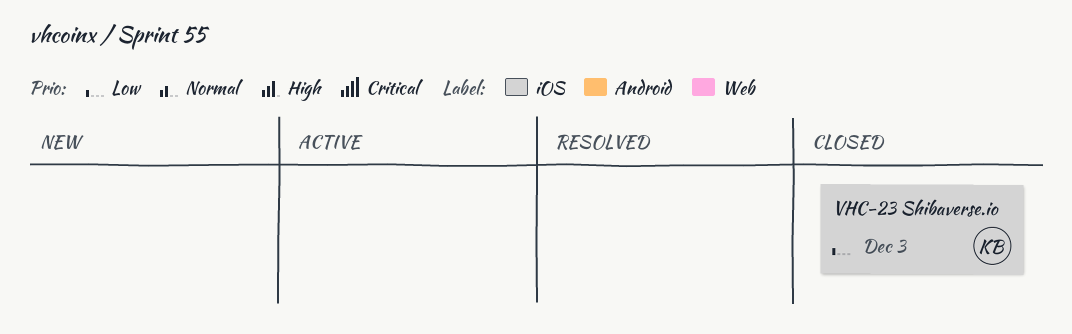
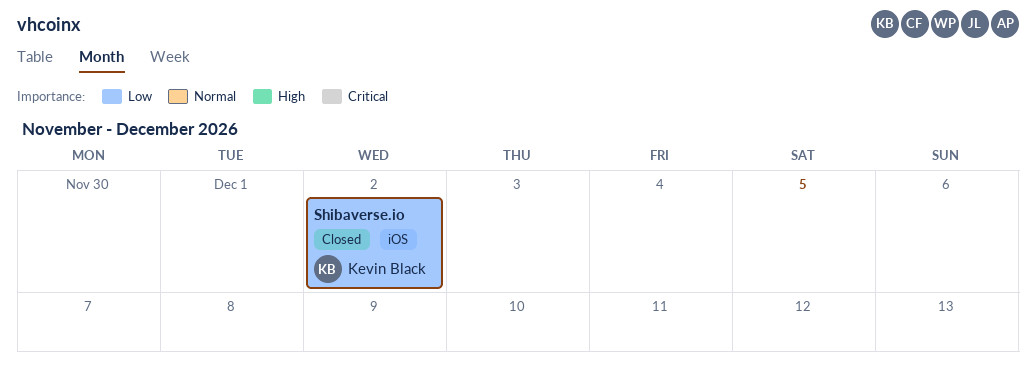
Shibaverse.io, due: Dec 3 -> Dec 2

